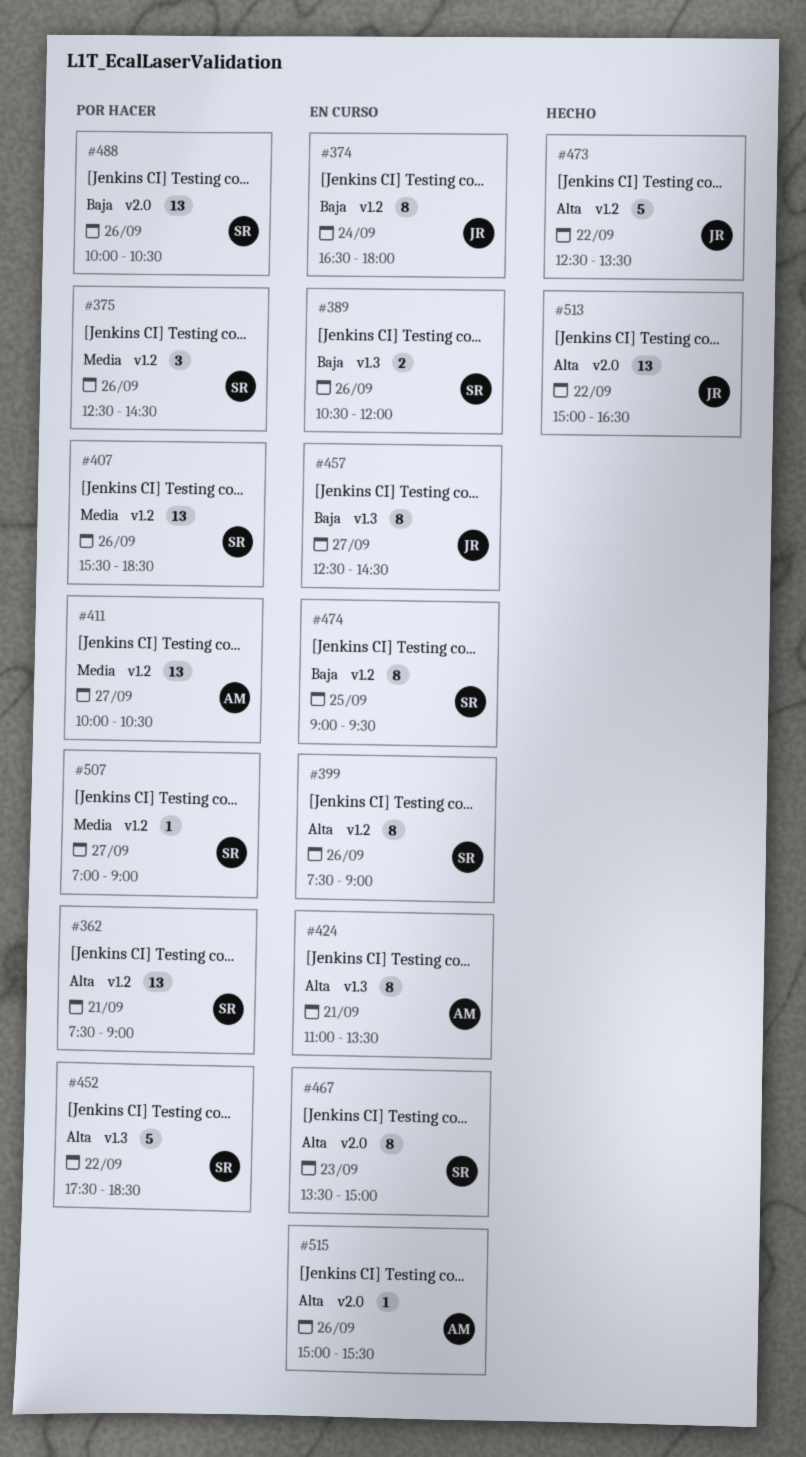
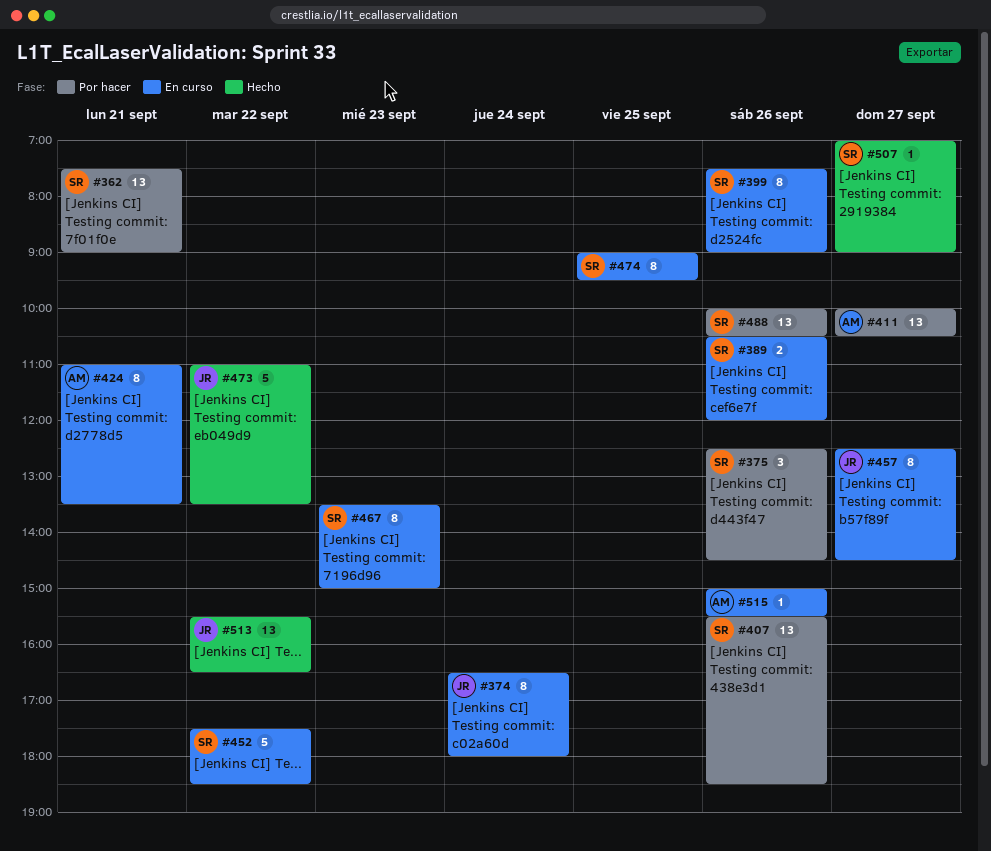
#452, status: Por hacer -> En curso
#473, begins: 12:30 -> 11:00
#507, status: Por hacer -> Hecho
#513, begins: 15:00 -> 15:30

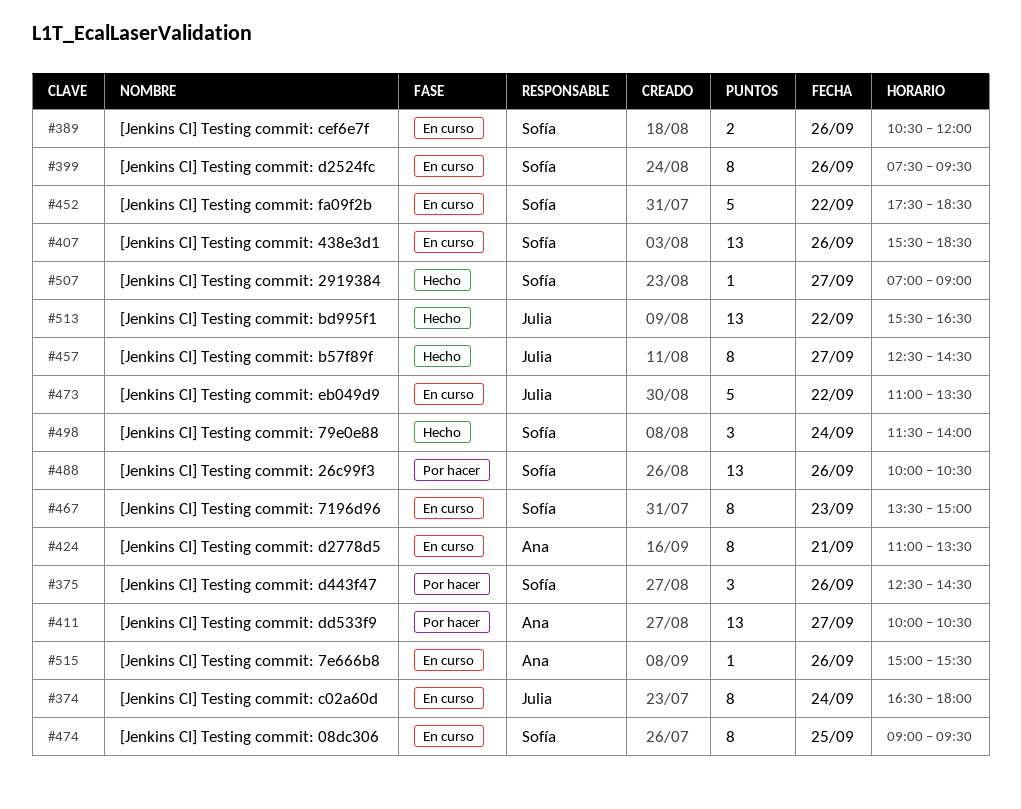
#362: present -> none
#399, ends: 09:00 -> 09:30
#407, status: Por hacer -> En curso
#457, status: En curso -> Hecho
#473, status: Hecho -> En curso
#498: none -> present

